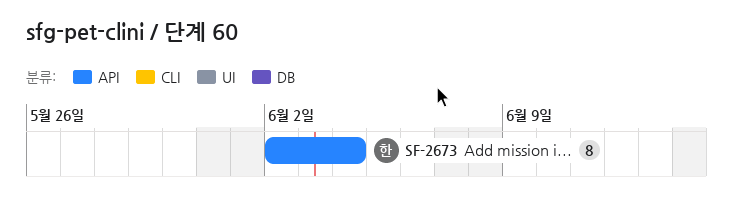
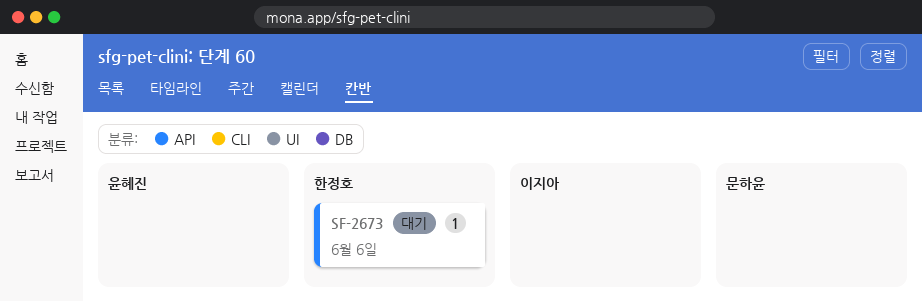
SF-2673, estimate: 8 -> 1
SF-2673, due: Jun 4 -> Jun 6

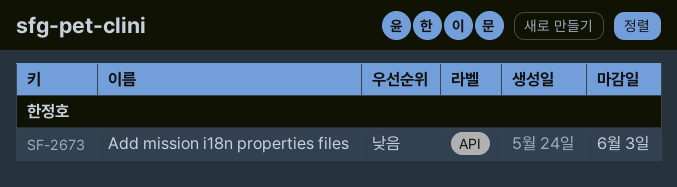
SF-2673, due: Jun 6 -> Jun 3

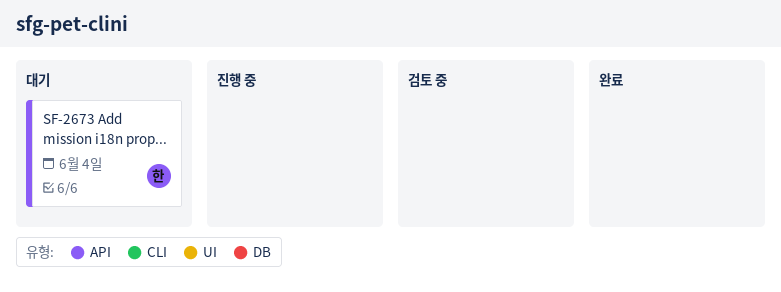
SF-2673, due: Jun 3 -> Jun 4

